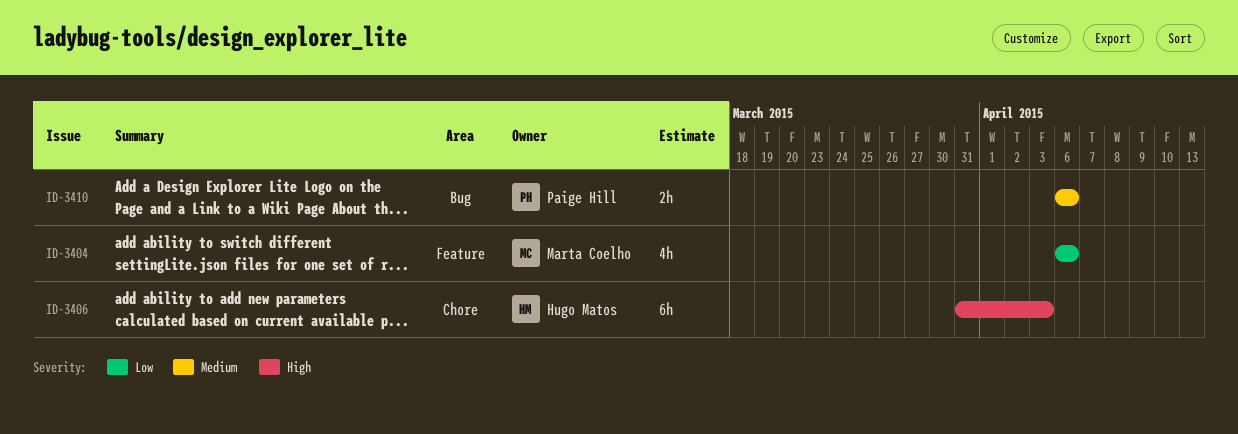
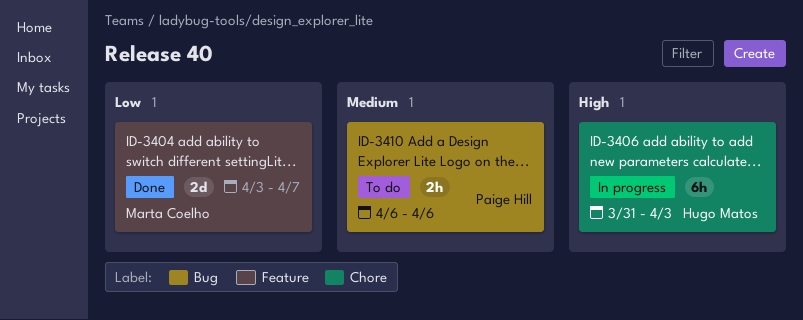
ID-3404, estimate: 4h -> 2d
ID-3404, start: Apr 6 -> Apr 3
ID-3404, due: Apr 6 -> Apr 7

